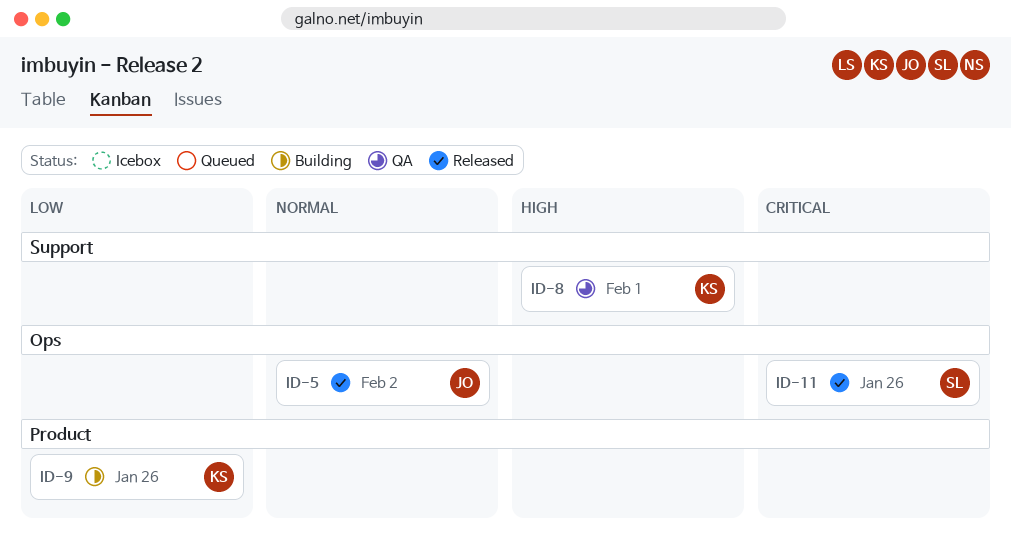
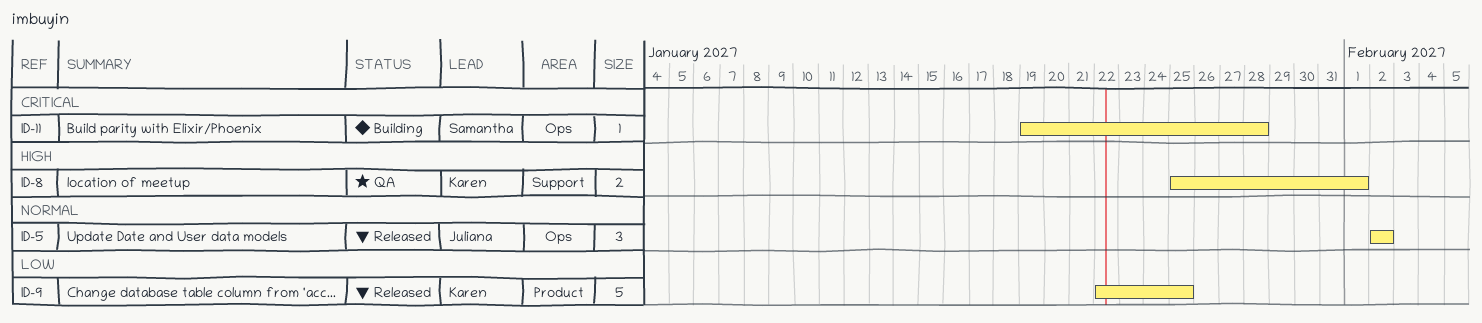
ID-9, status: Building -> Released
ID-9, due: Jan 26 -> Jan 25
ID-11, status: Released -> Building
ID-11, due: Jan 26 -> Jan 28

